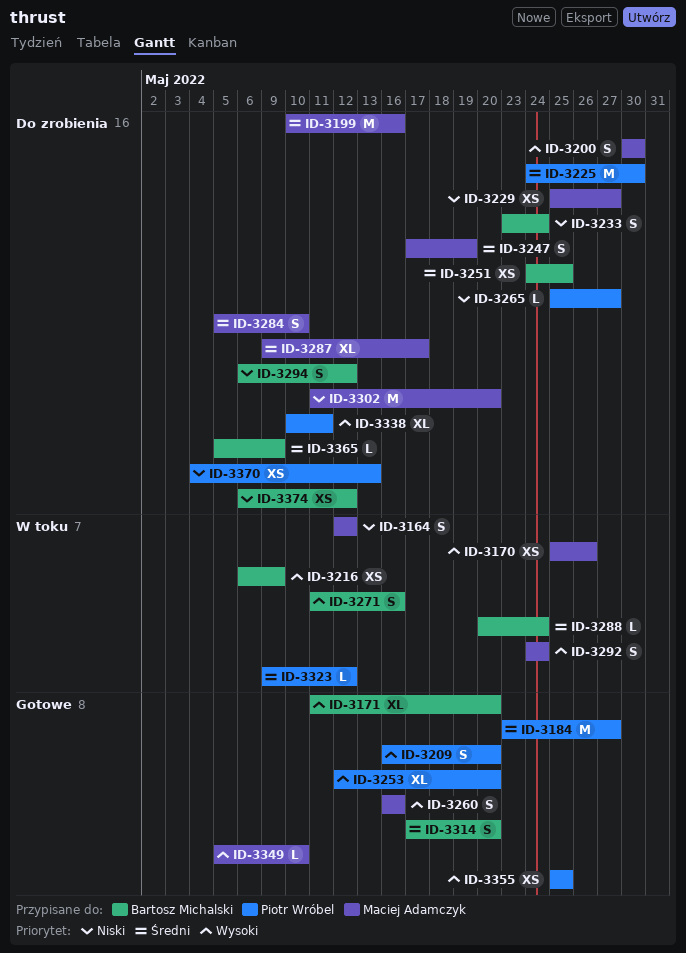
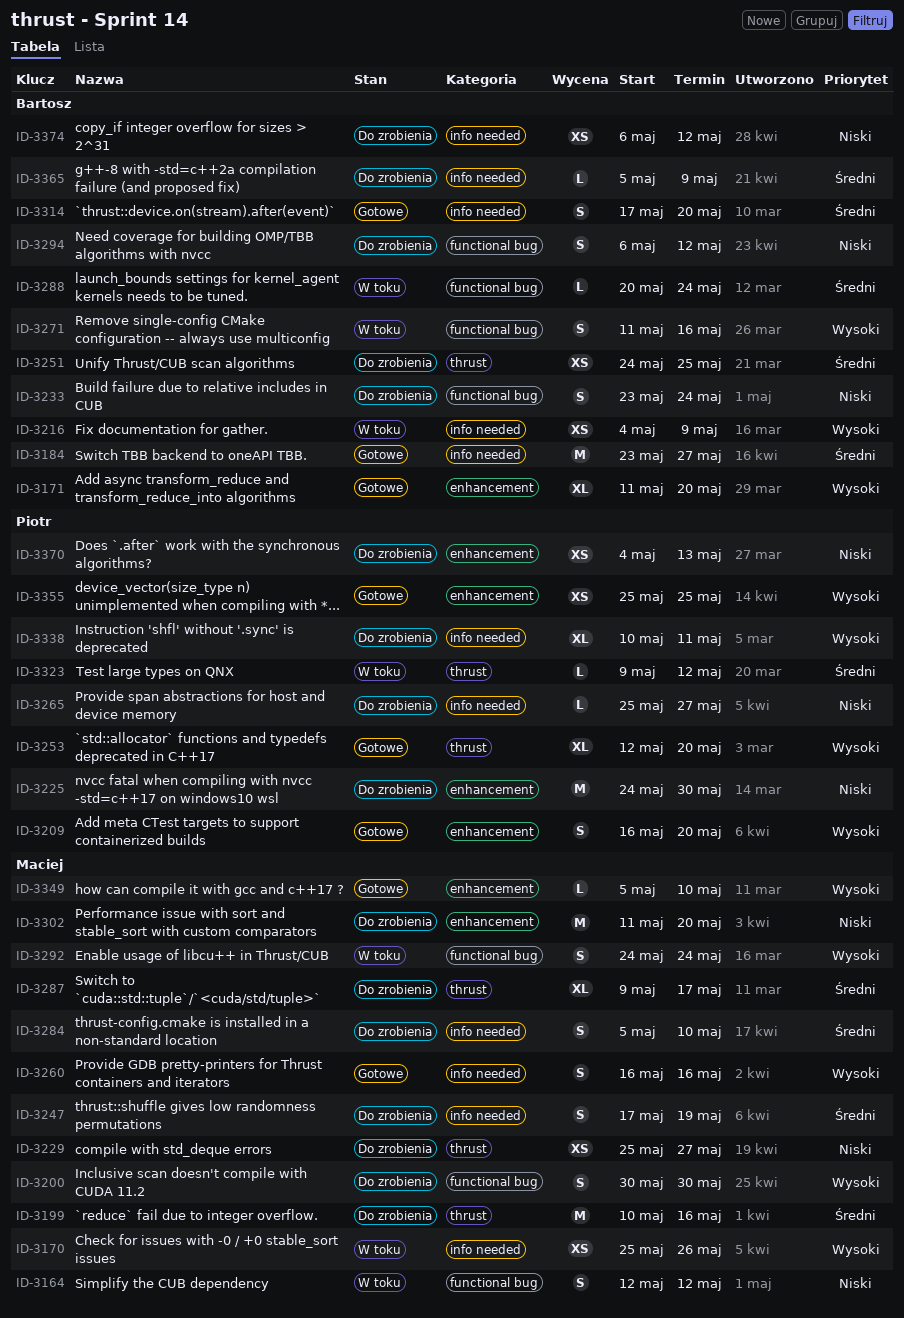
ID-3184, owner: Piotr Wróbel -> Bartosz Michalski
ID-3216, start: May 6 -> May 4
ID-3225, priority: Średni -> Niski

